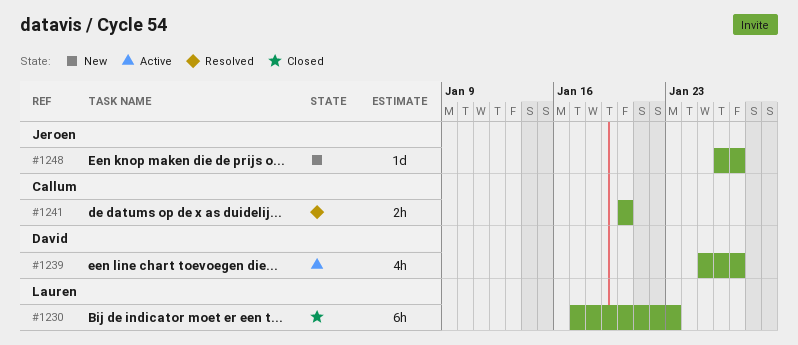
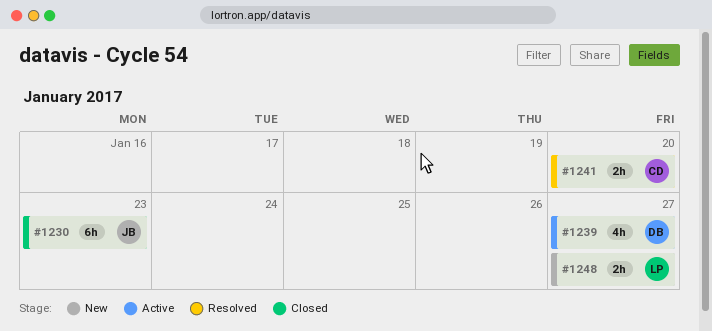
#1230, owner: Lauren -> Jeroen
#1248, owner: Jeroen -> Lauren
#1248, estimate: 1d -> 2h

